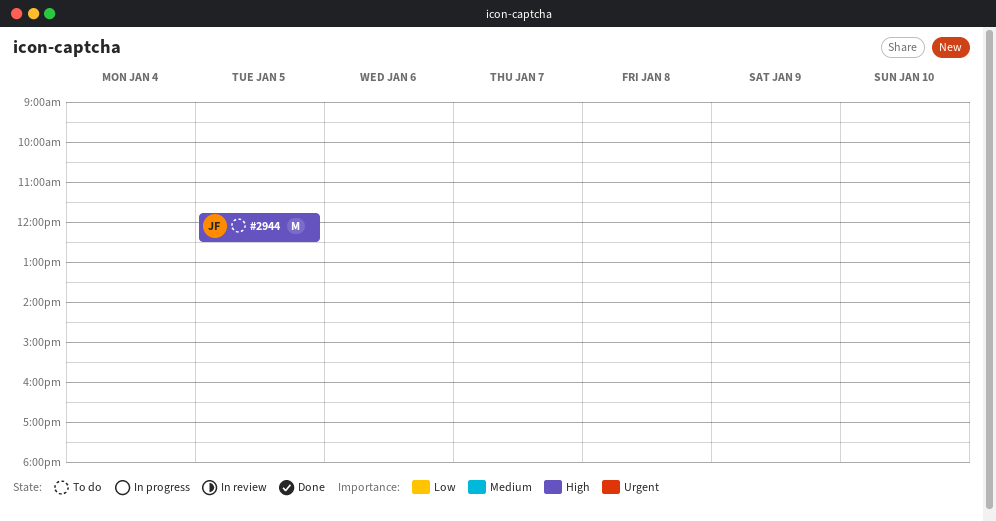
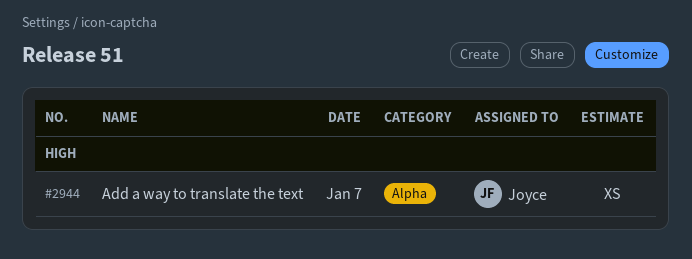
#2944, estimate: M -> XS
#2944, day: Jan 5 -> Jan 7

